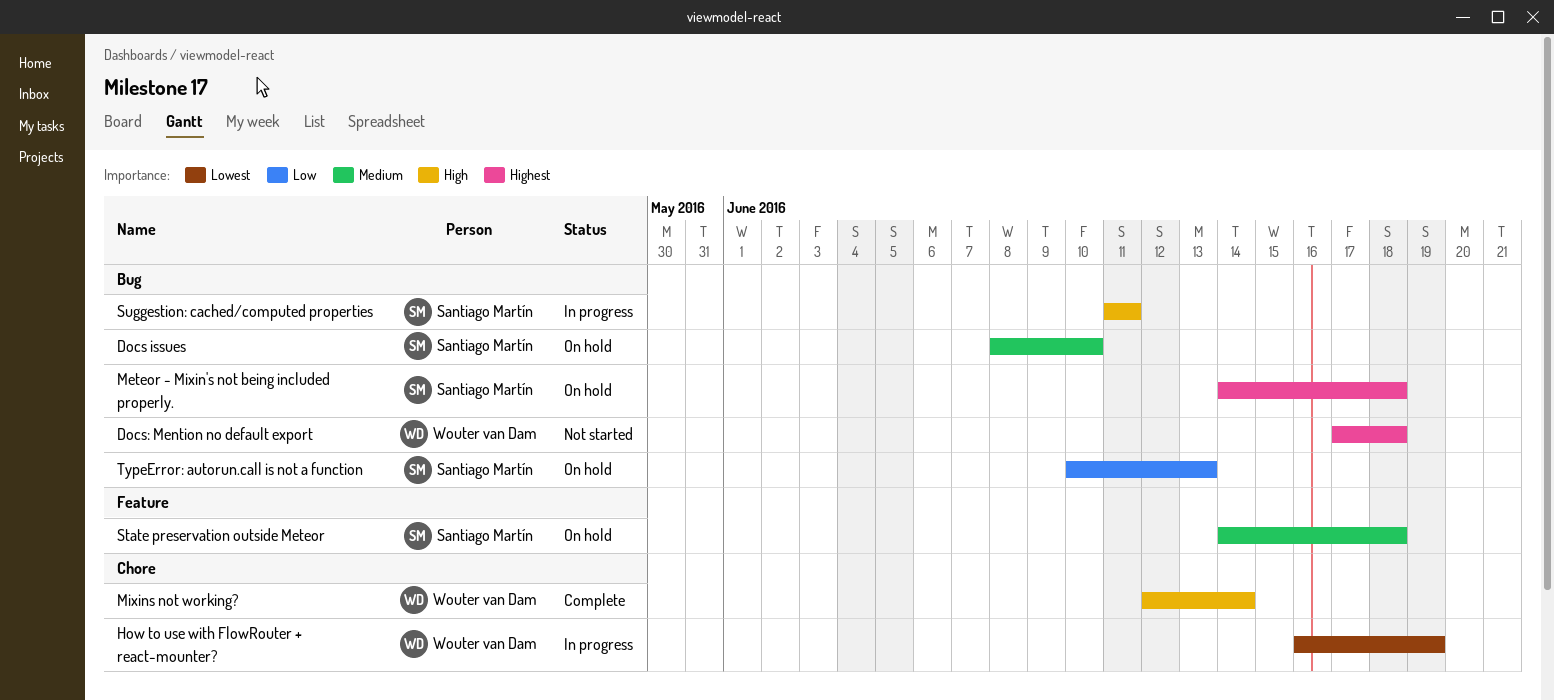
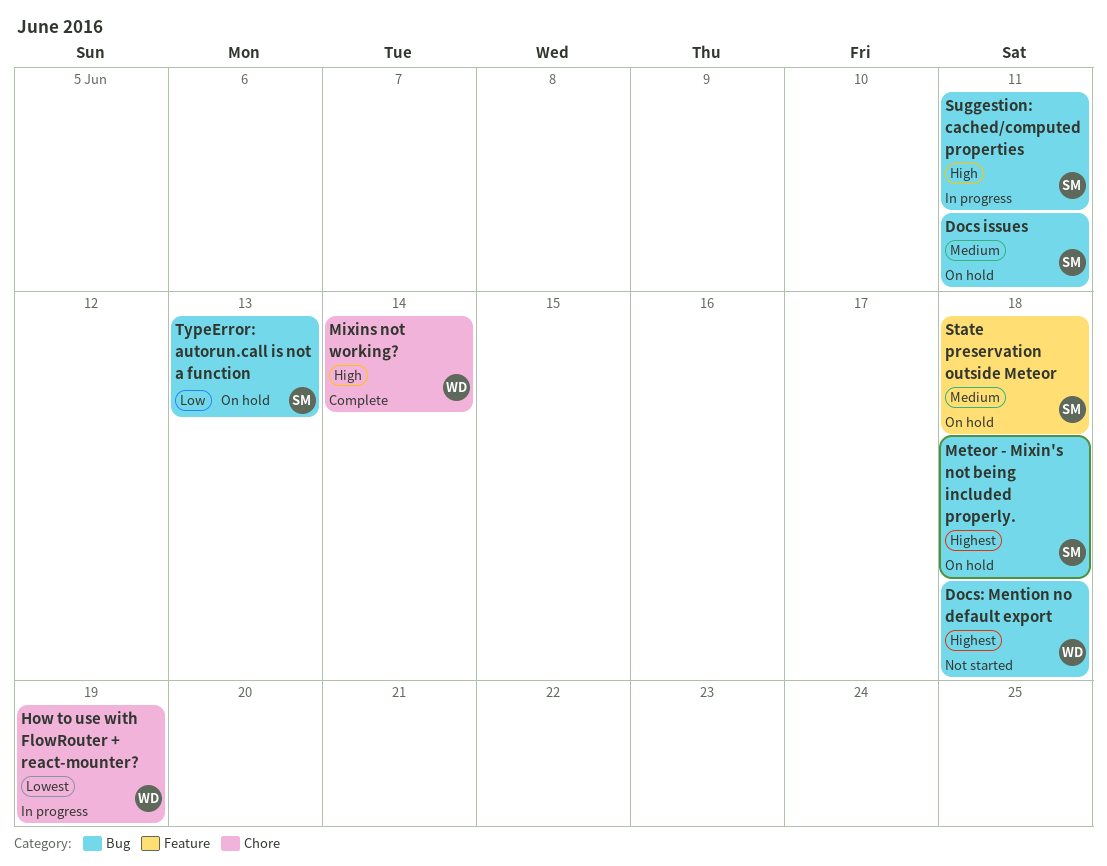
Docs issues, due: Jun 10 -> Jun 11

